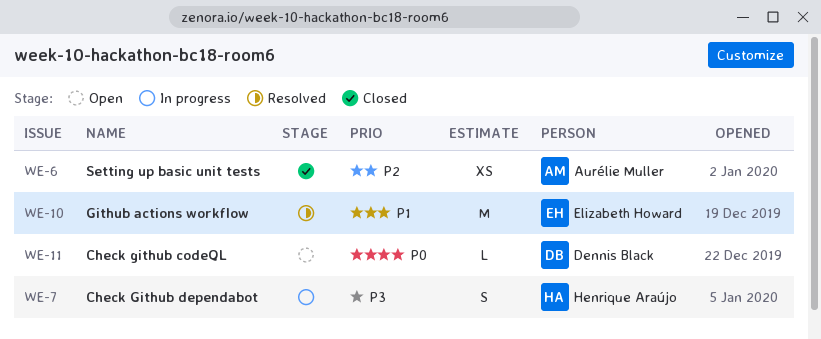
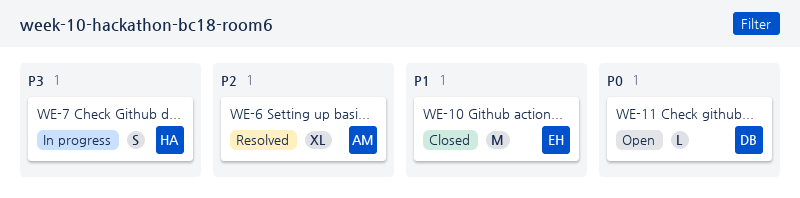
WE-6, status: Closed -> Resolved
WE-6, estimate: XS -> XL
WE-10, status: Resolved -> Closed

